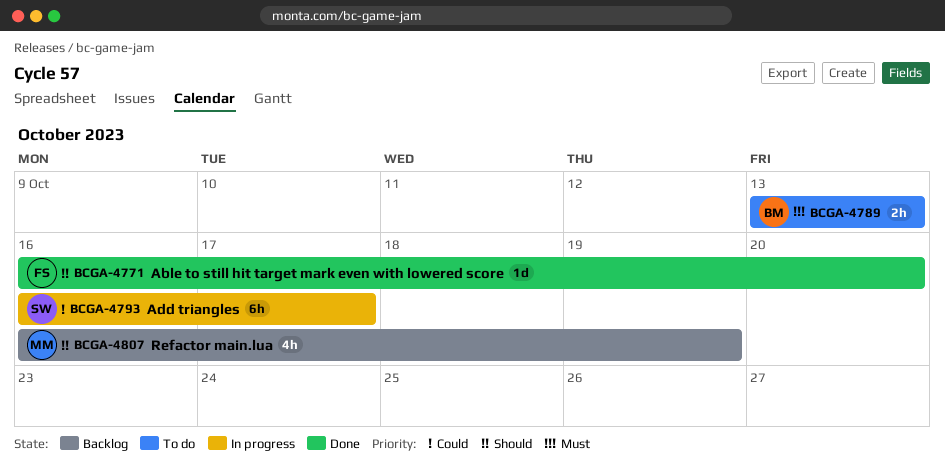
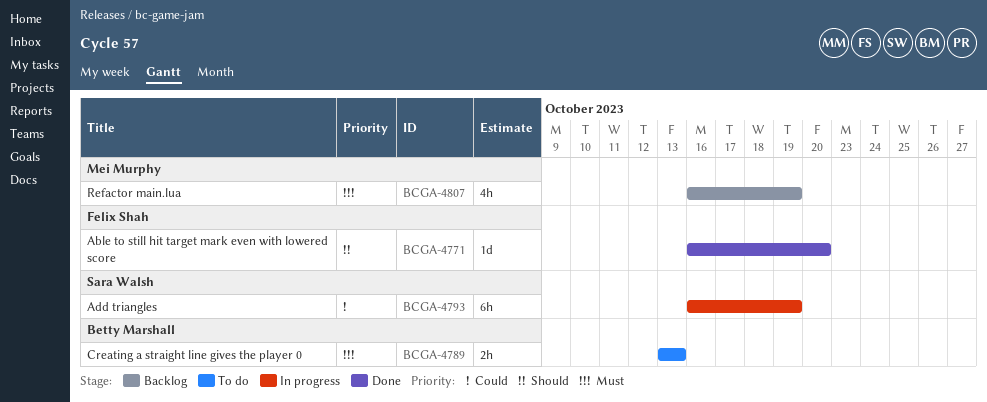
BCGA-4793, due: Oct 17 -> Oct 19
BCGA-4807, priority: Should -> Must

